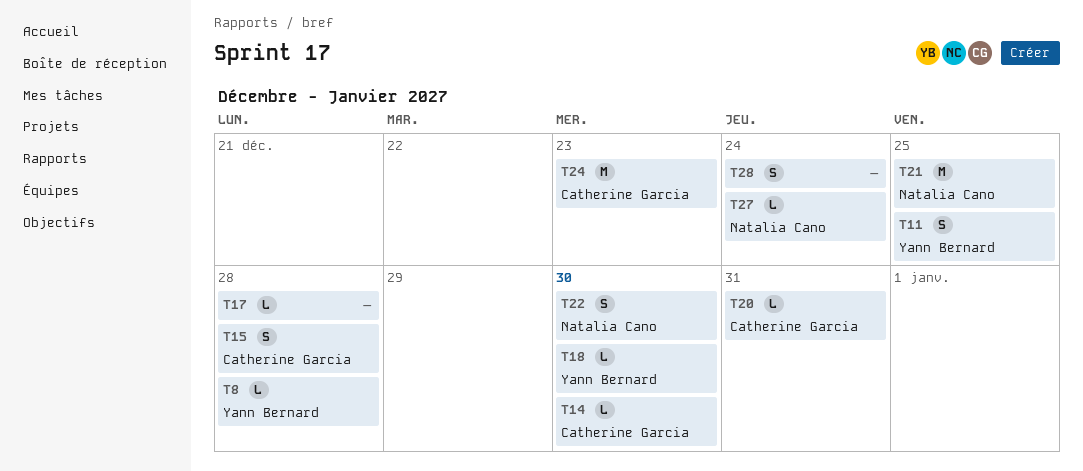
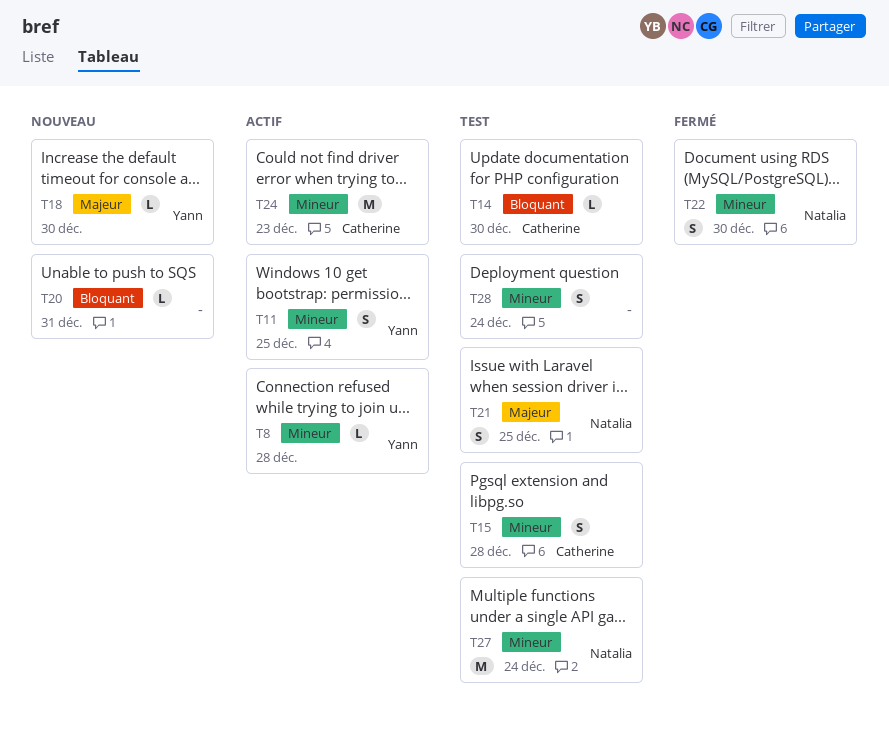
T17: present -> none
T20, owner: Catherine Garcia -> none
T21, estimate: M -> S
T27, estimate: L -> M

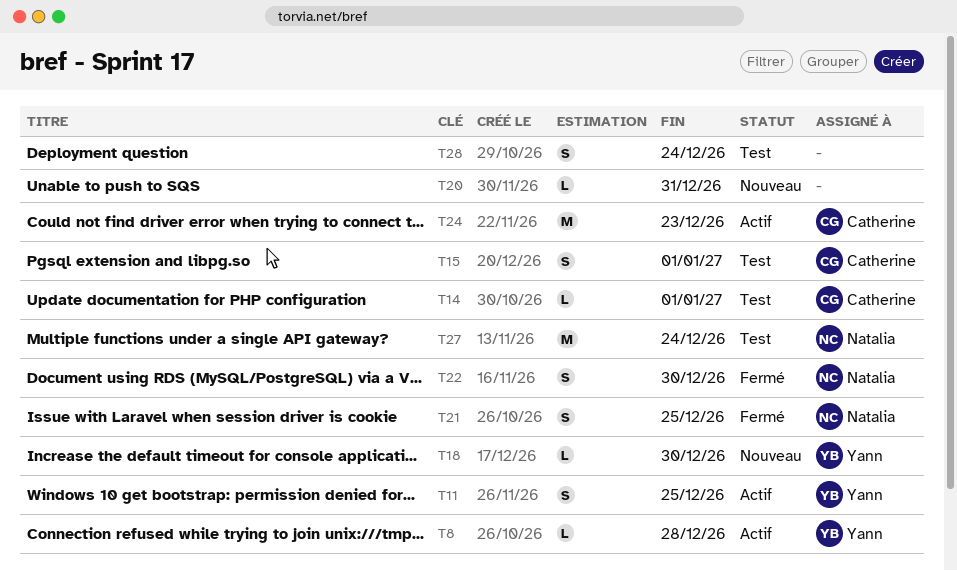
T14, due: Dec 30 -> Jan 1
T15, due: Dec 28 -> Jan 1
T21, status: Test -> Fermé

